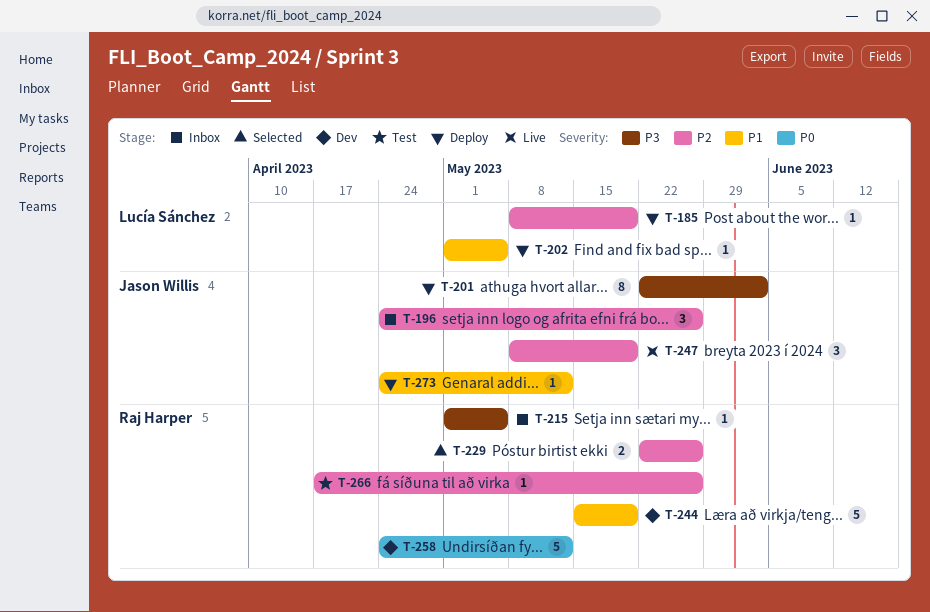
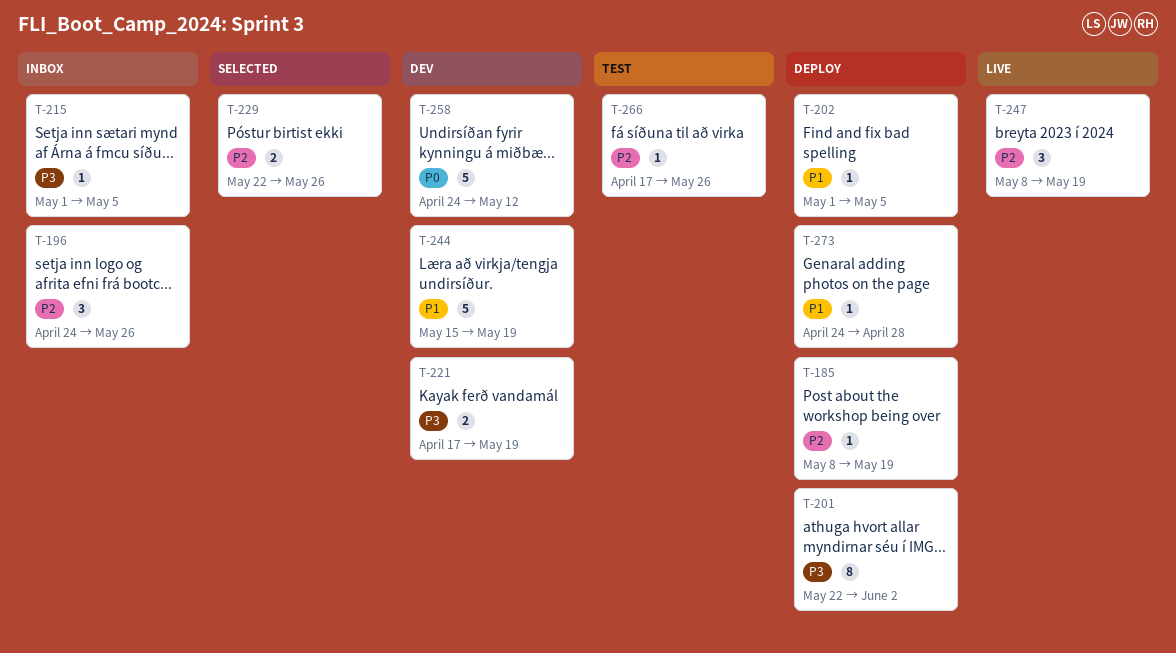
T-221: none -> present
T-273, due: May 12 -> Apr 28

